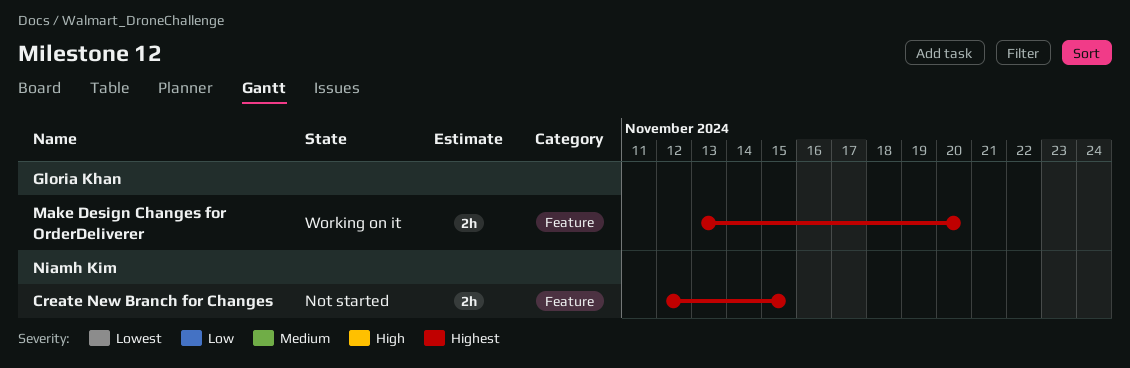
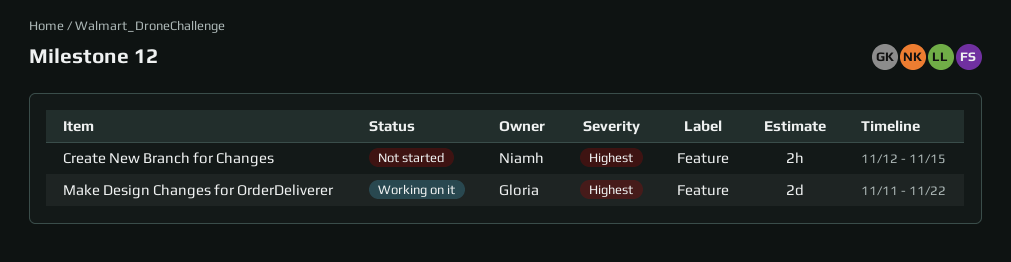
Make Design Changes for OrderDeliverer, estimate: 2h -> 2d
Make Design Changes for OrderDeliverer, start: Nov 13 -> Nov 11
Make Design Changes for OrderDeliverer, due: Nov 20 -> Nov 22

